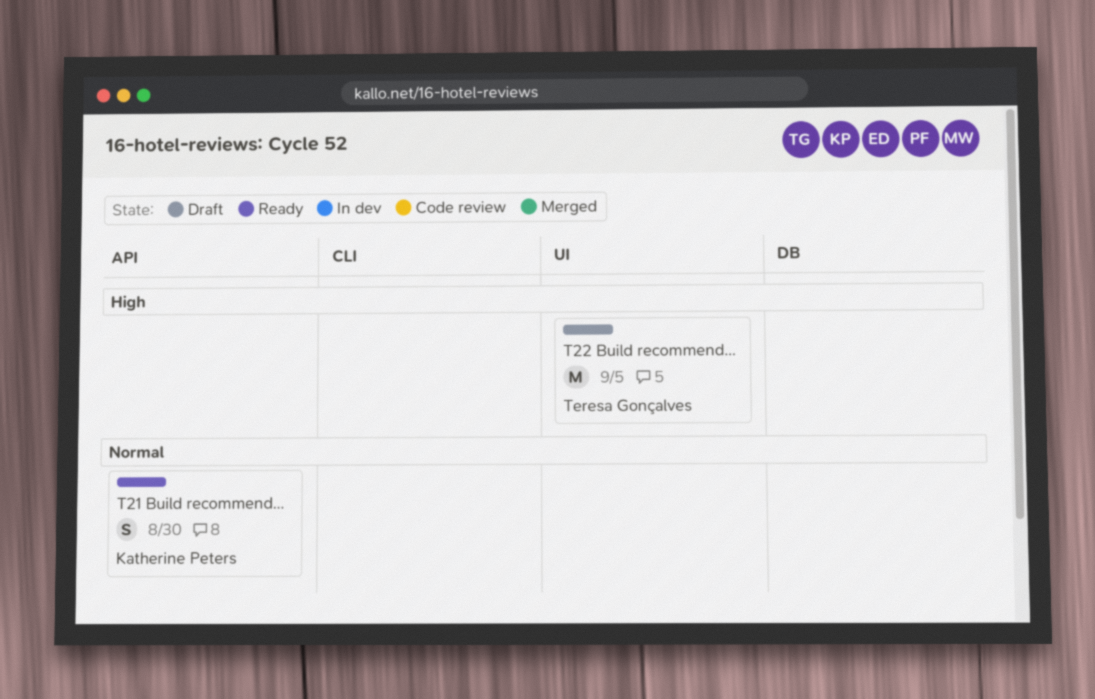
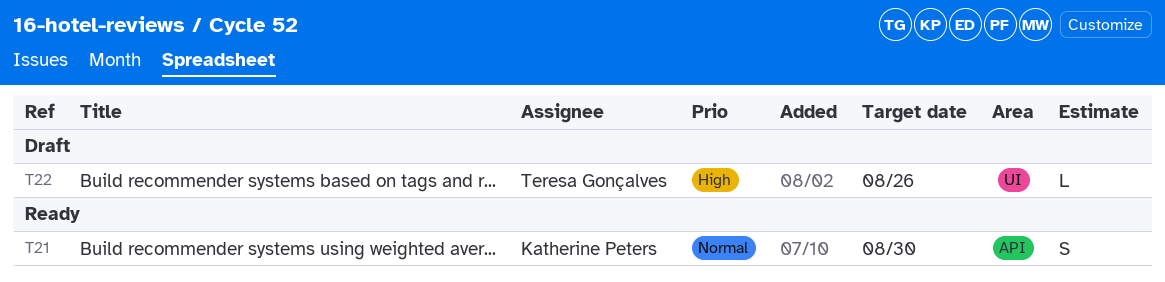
T22, estimate: M -> L
T22, due: Sep 5 -> Aug 26

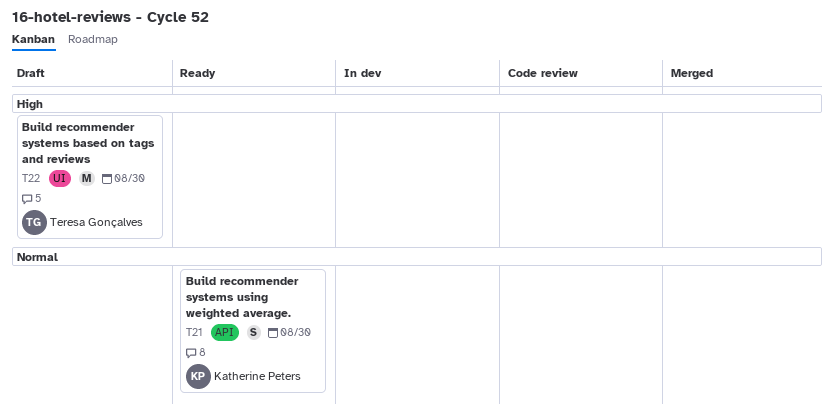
T22, estimate: L -> M
T22, due: Aug 26 -> Aug 30

